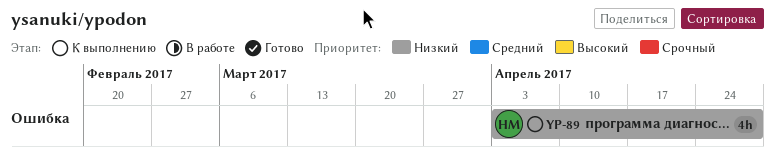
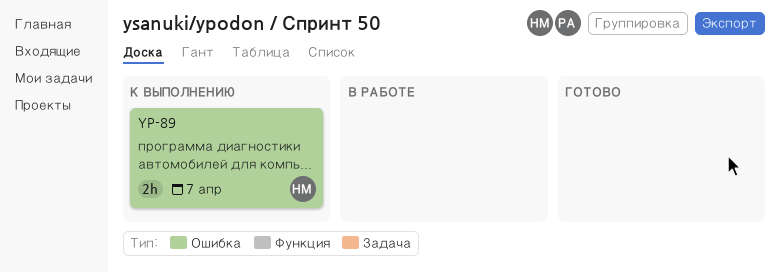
YP-89, estimate: 4h -> 2h
YP-89, due: Apr 28 -> Apr 7

